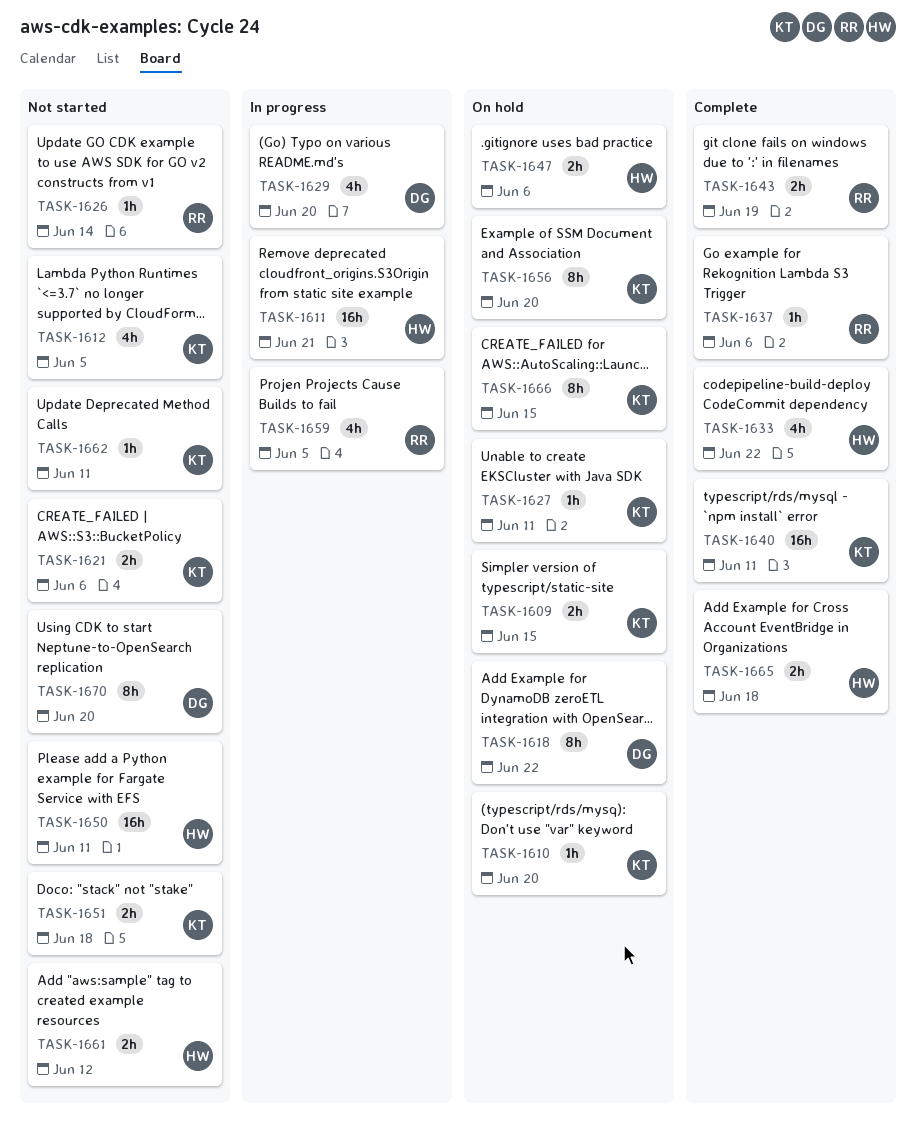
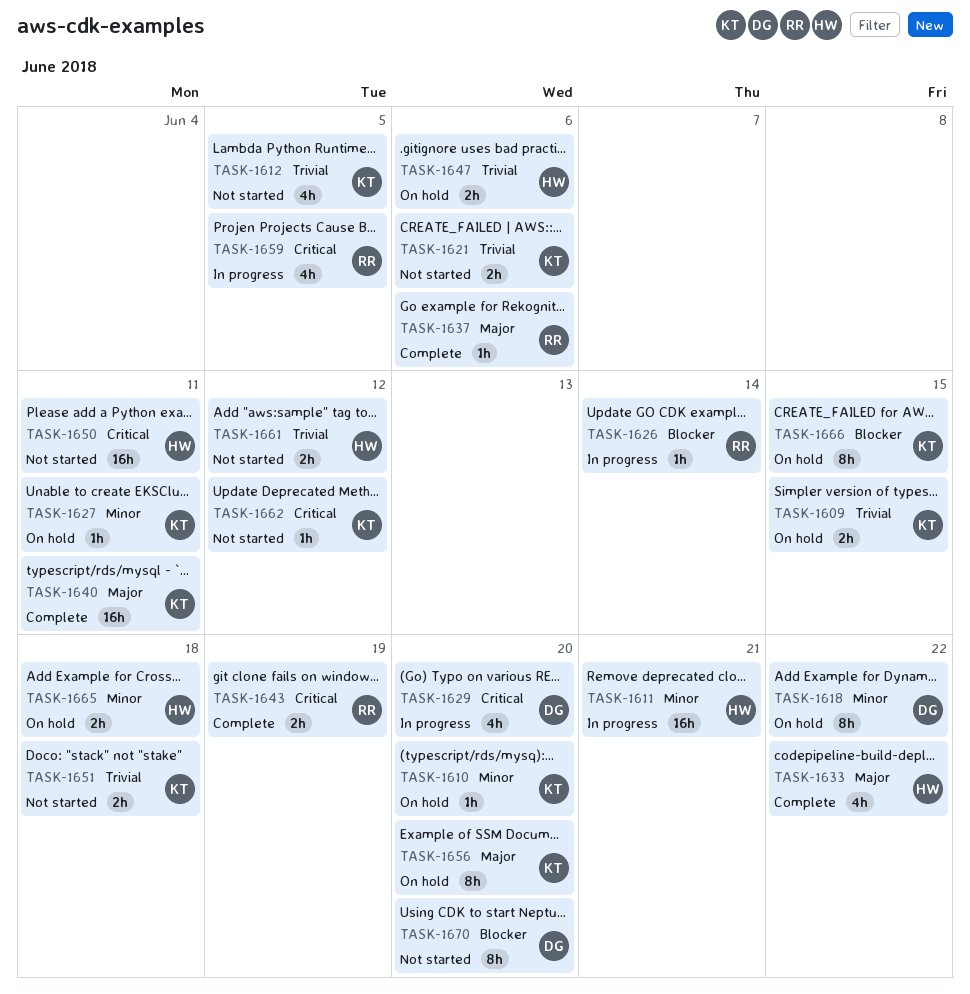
TASK-1626, status: Not started -> In progress
TASK-1662, due: Jun 11 -> Jun 12
TASK-1665, status: Complete -> On hold

